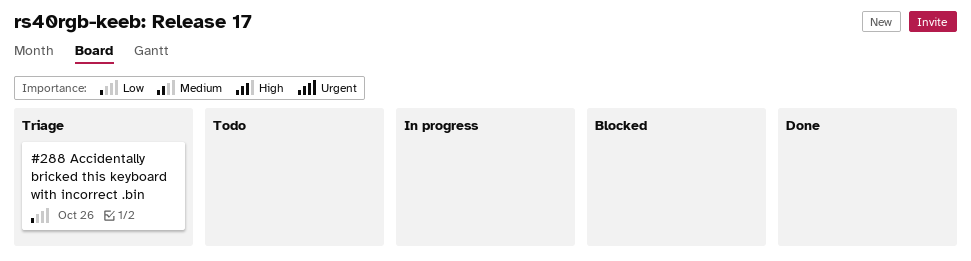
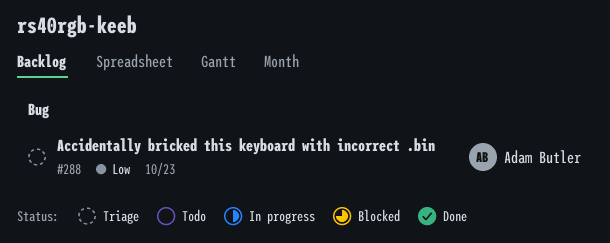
#288, due: Oct 26 -> Oct 23

